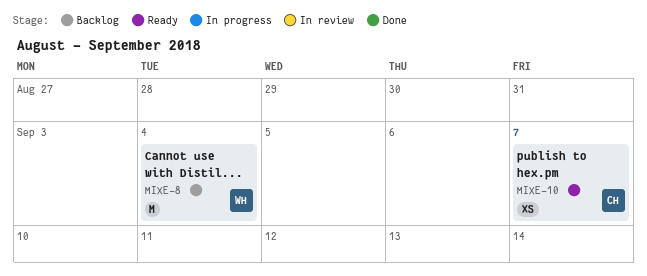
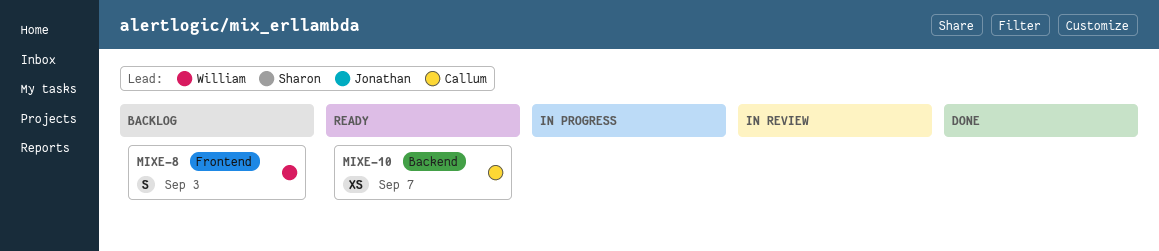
MIXE-8, estimate: M -> S
MIXE-8, due: Sep 4 -> Sep 3

